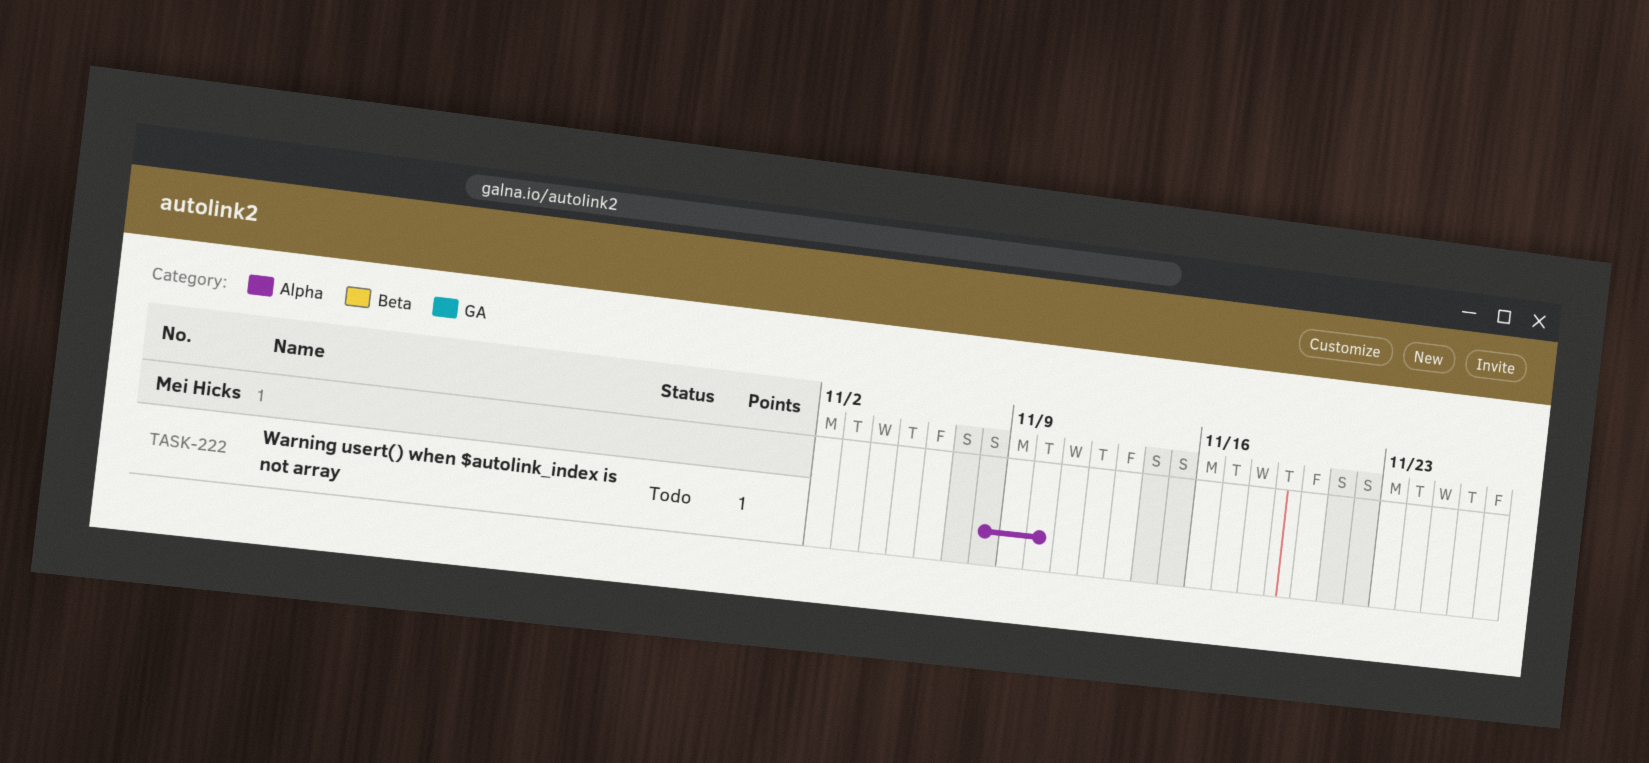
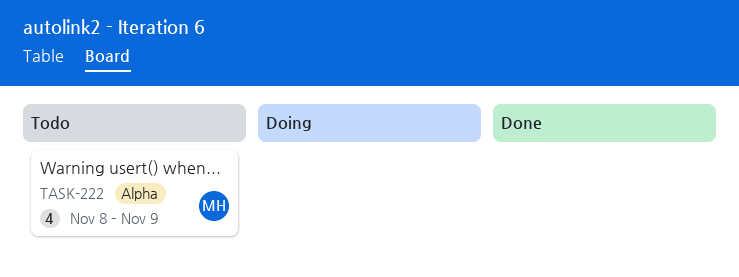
TASK-222, estimate: 1 -> 4
TASK-222, due: Nov 10 -> Nov 9

